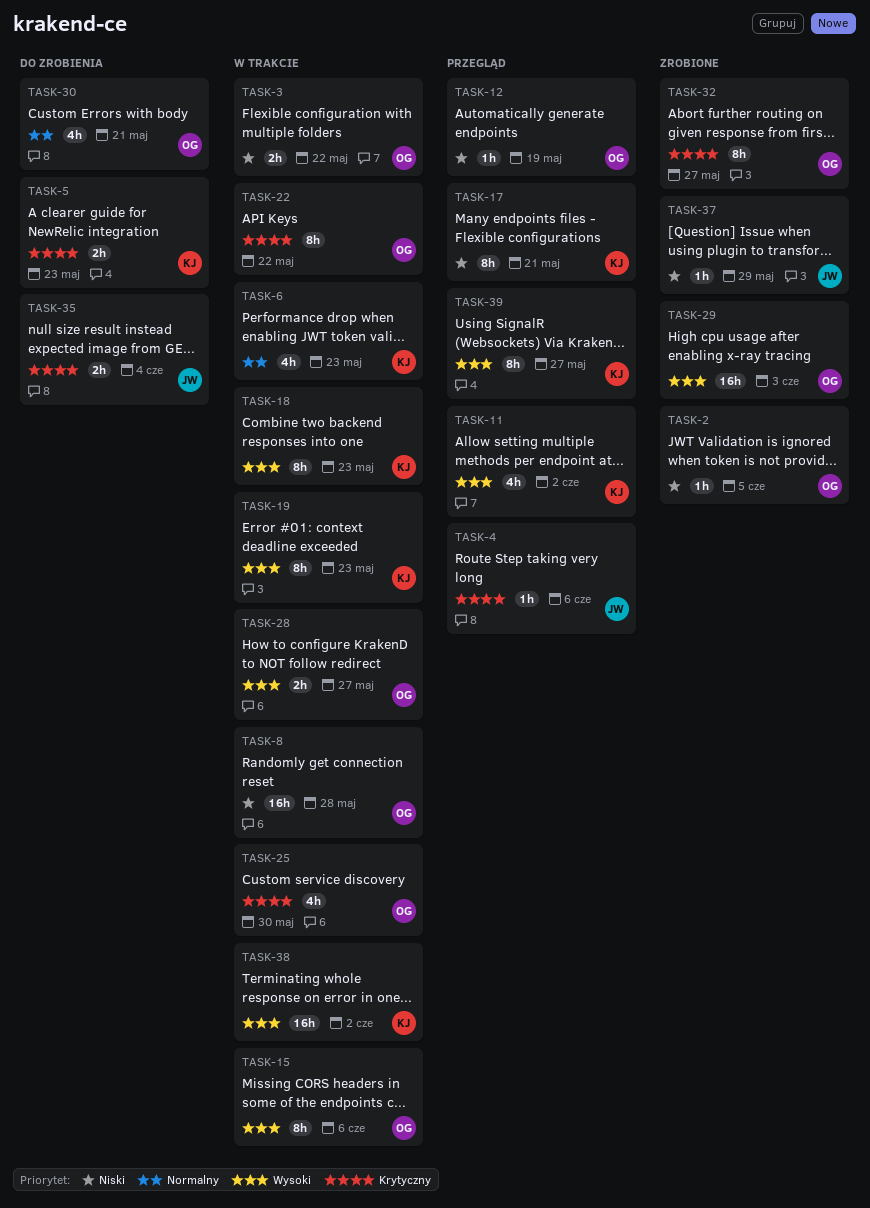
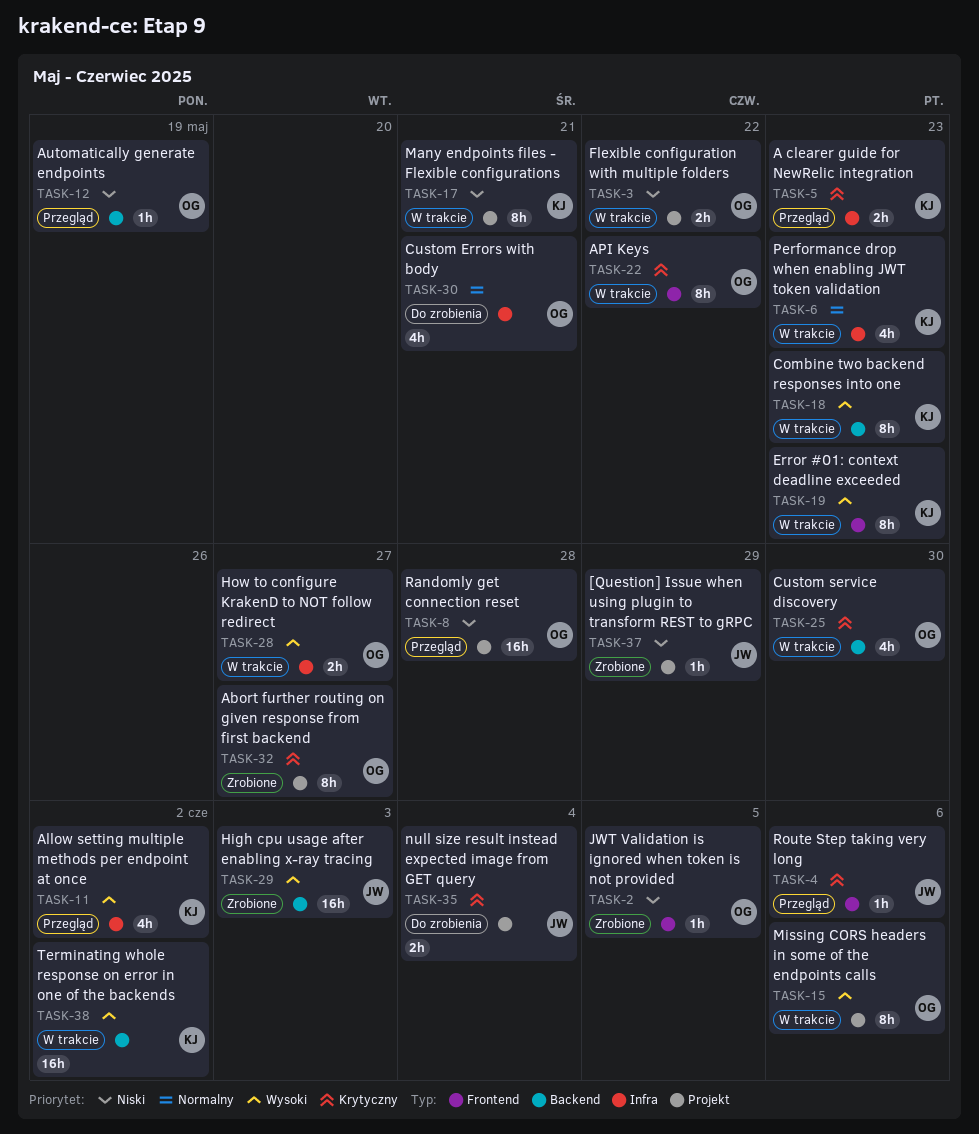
TASK-5, status: Do zrobienia -> Przegląd
TASK-8, status: W trakcie -> Przegląd
TASK-17, status: Przegląd -> W trakcie
TASK-29, owner: OG -> JW
TASK-39: present -> none

